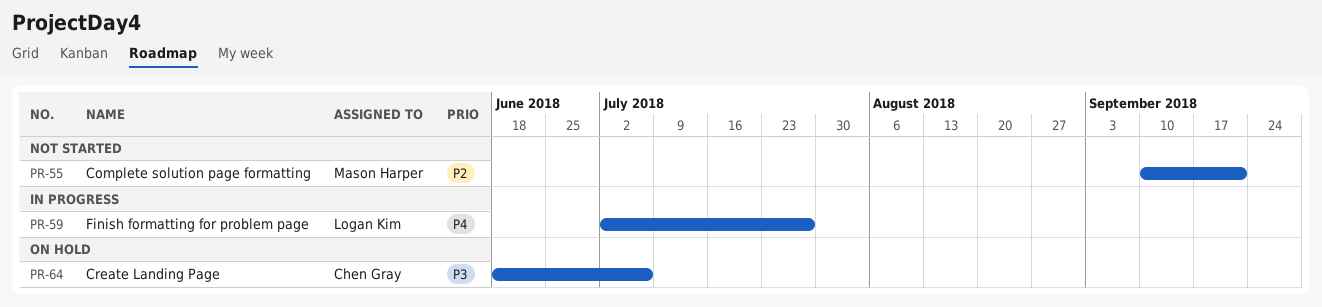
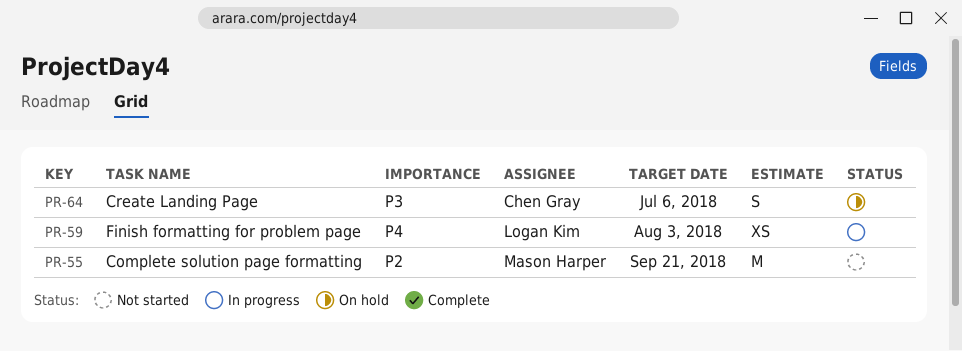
PR-59, due: Jul 27 -> Aug 3

